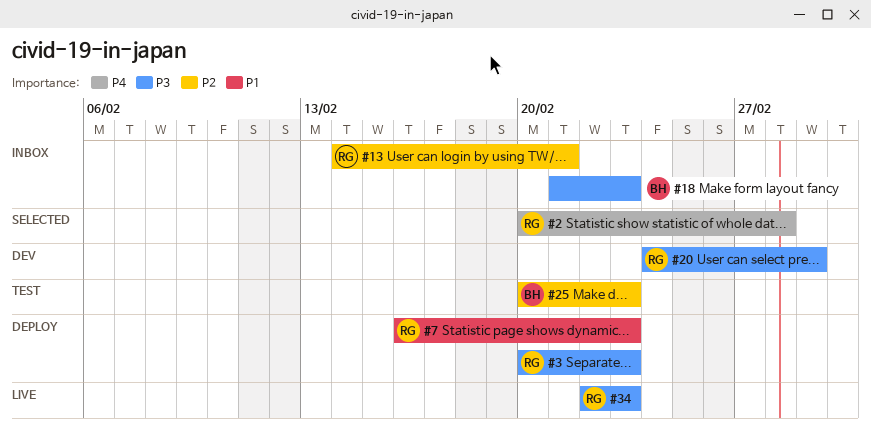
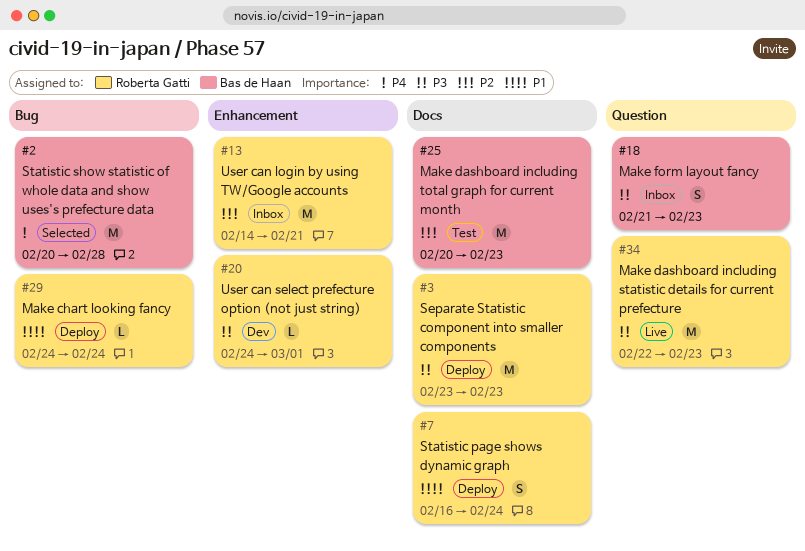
#2, owner: Roberta Gatti -> Bas de Haan
#3, start: Feb 20 -> Feb 23
#7, due: Feb 23 -> Feb 24
#29: none -> present

